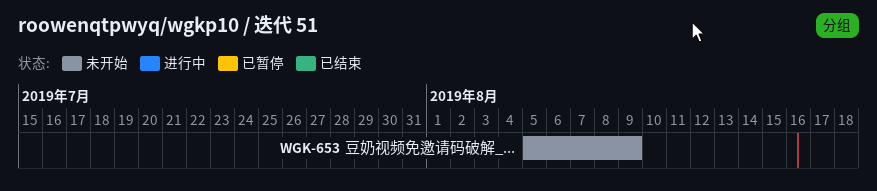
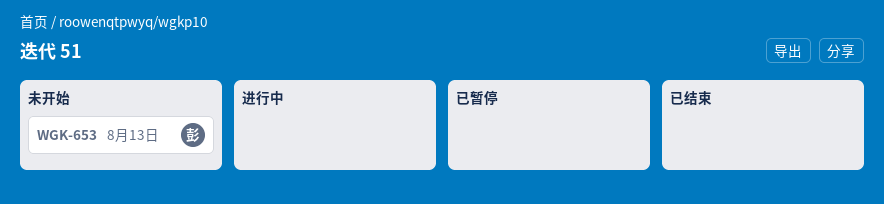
WGK-653, due: Aug 9 -> Aug 13

